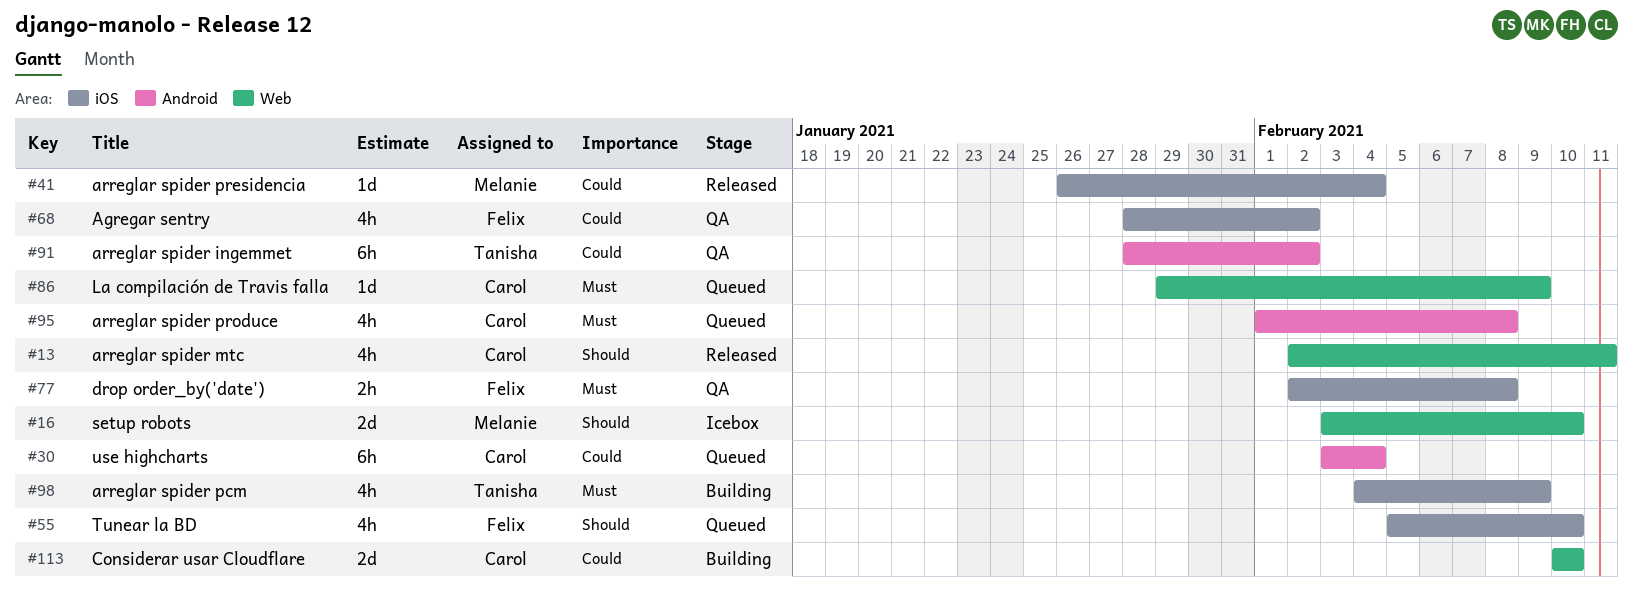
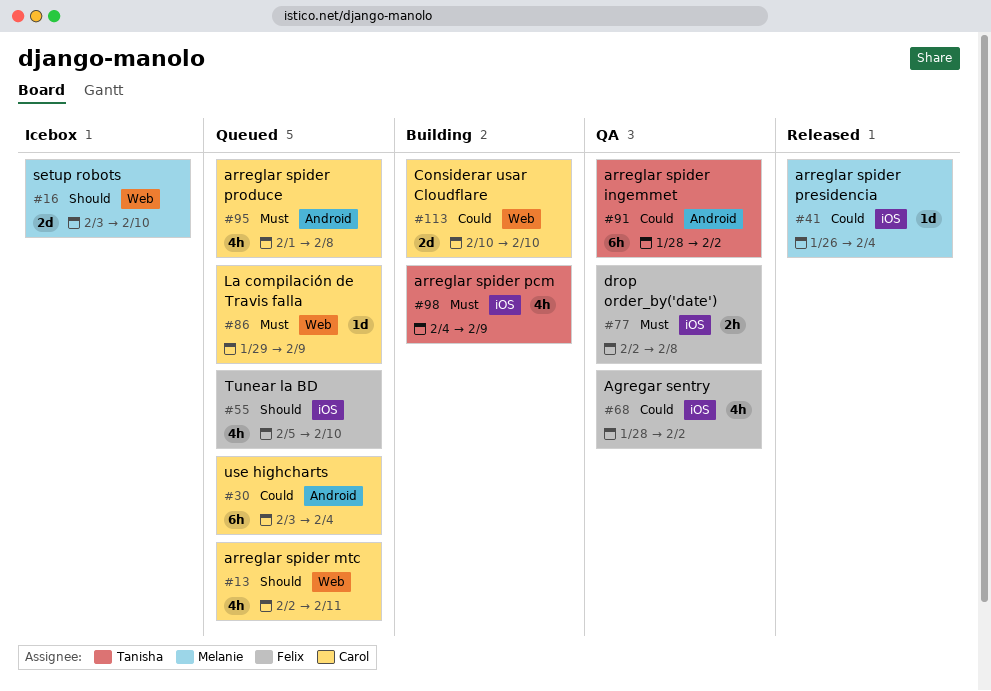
#13, status: Released -> Queued

